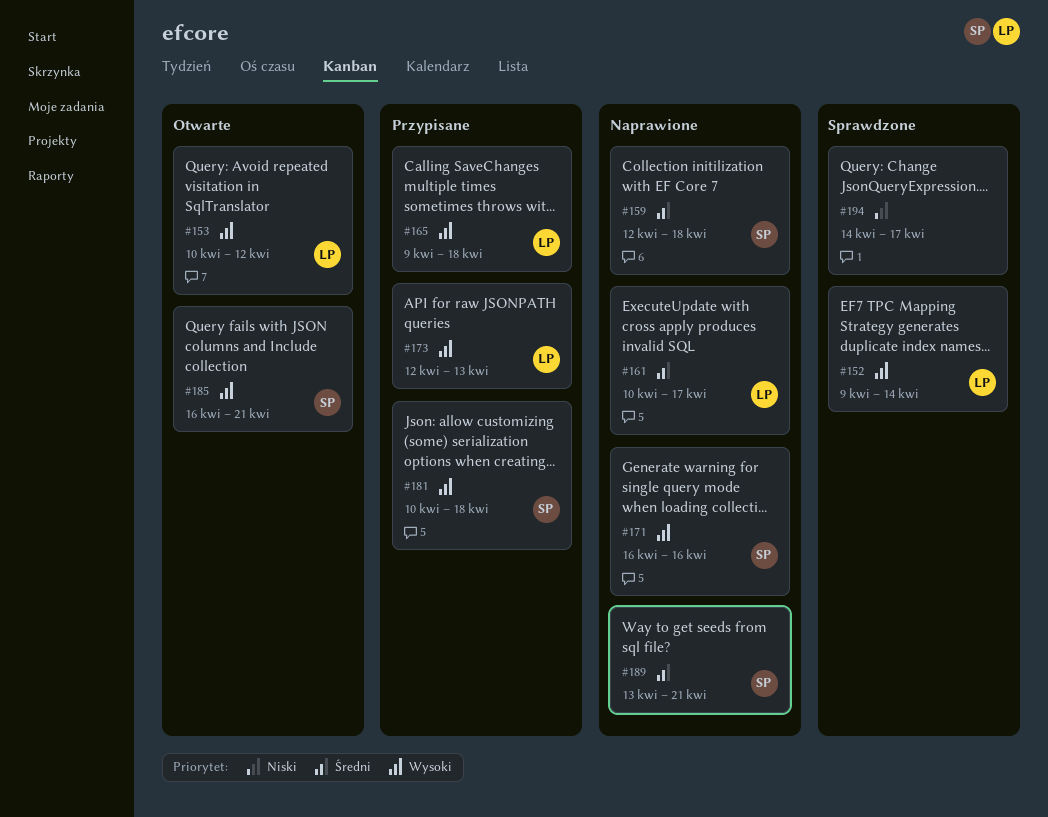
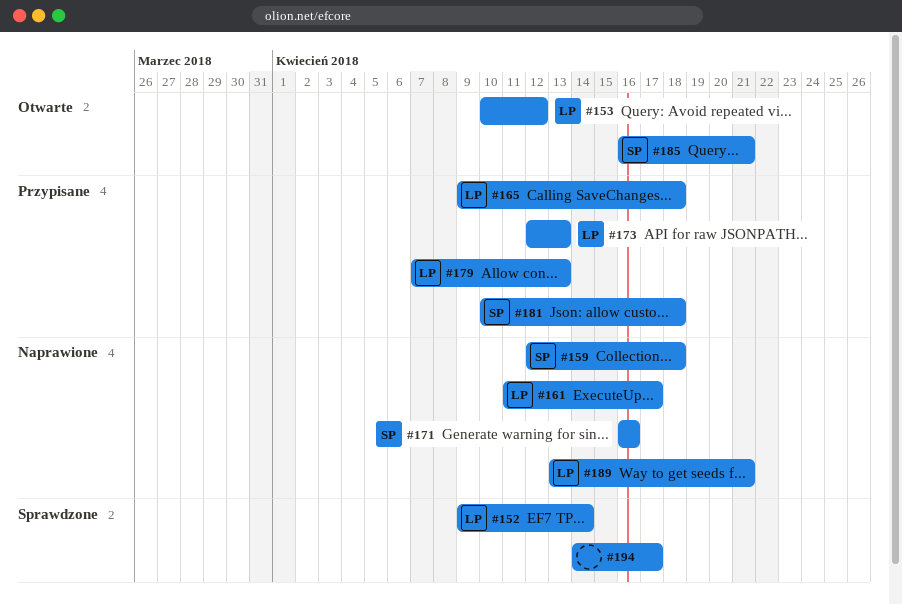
#161, start: Apr 10 -> Apr 11
#179: none -> present
#189, owner: SP -> LP

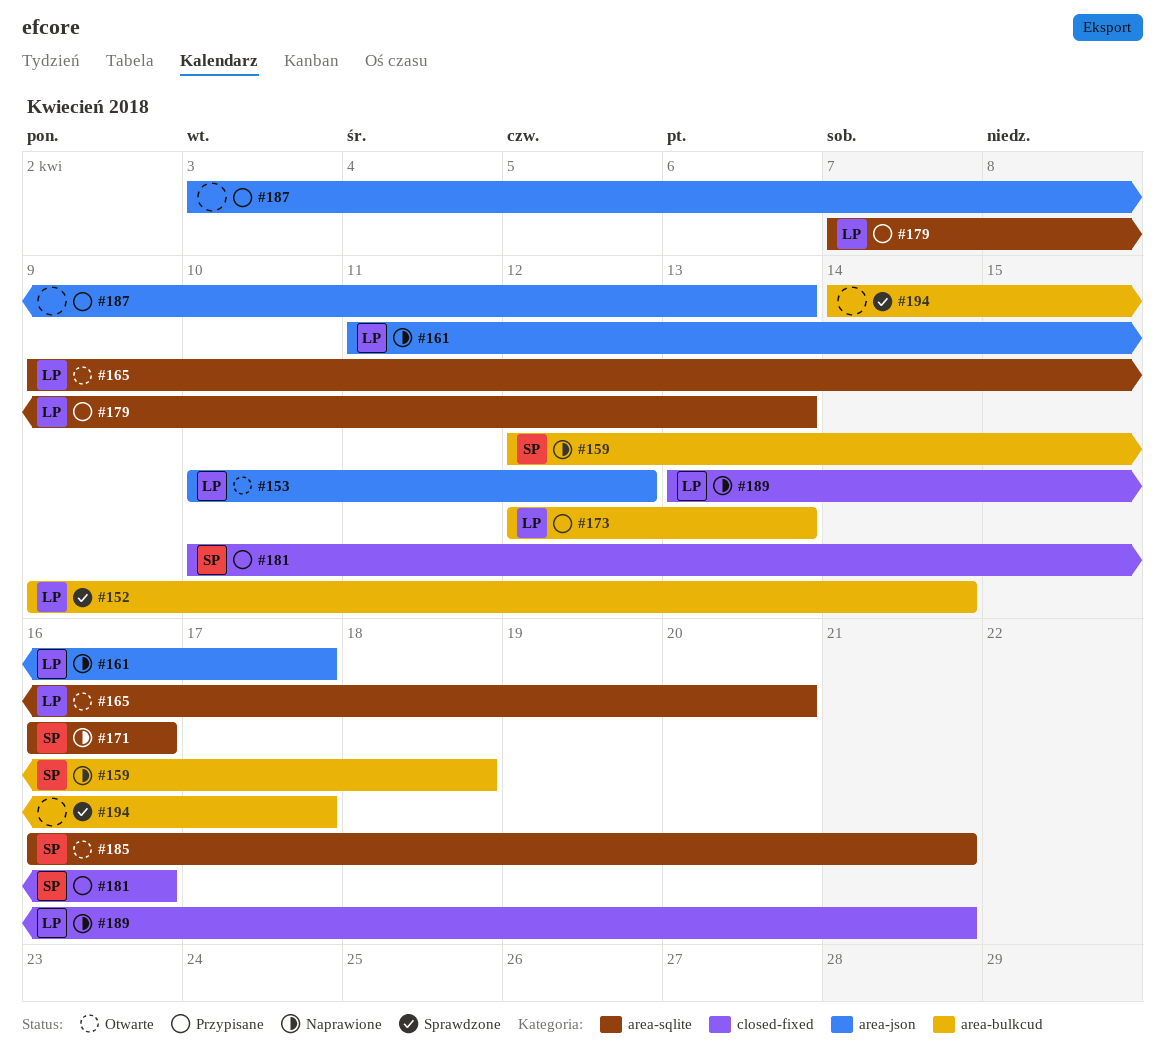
#165, status: Przypisane -> Otwarte
#165, due: Apr 18 -> Apr 20
#181, due: Apr 18 -> Apr 16
#187: none -> present

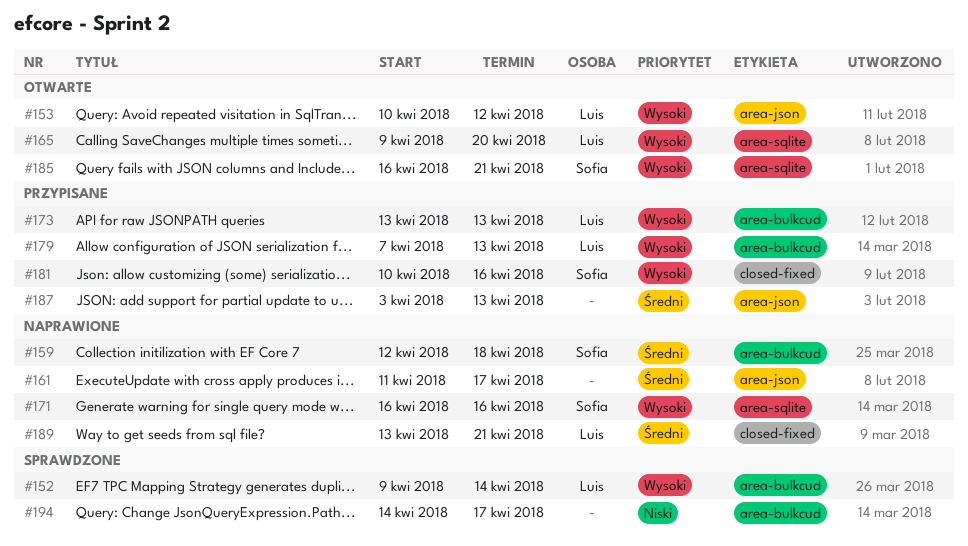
#161, owner: Luis -> none
#173, start: Apr 12 -> Apr 13
#179, label: area-sqlite -> area-bulkcud

